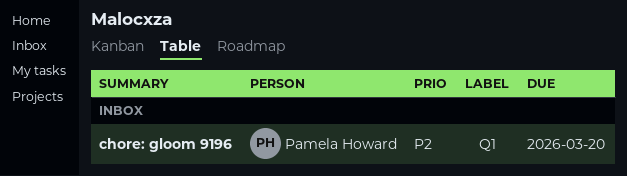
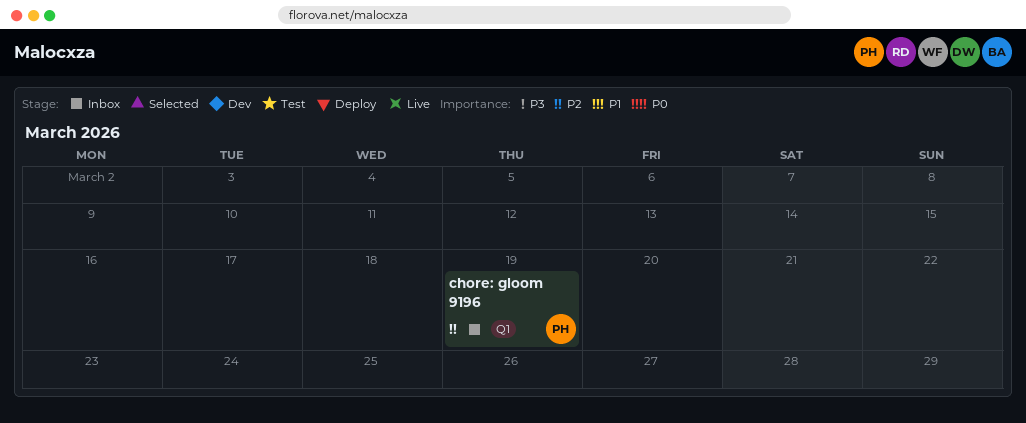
chore: gloom 9196, due: Mar 20 -> Mar 19

